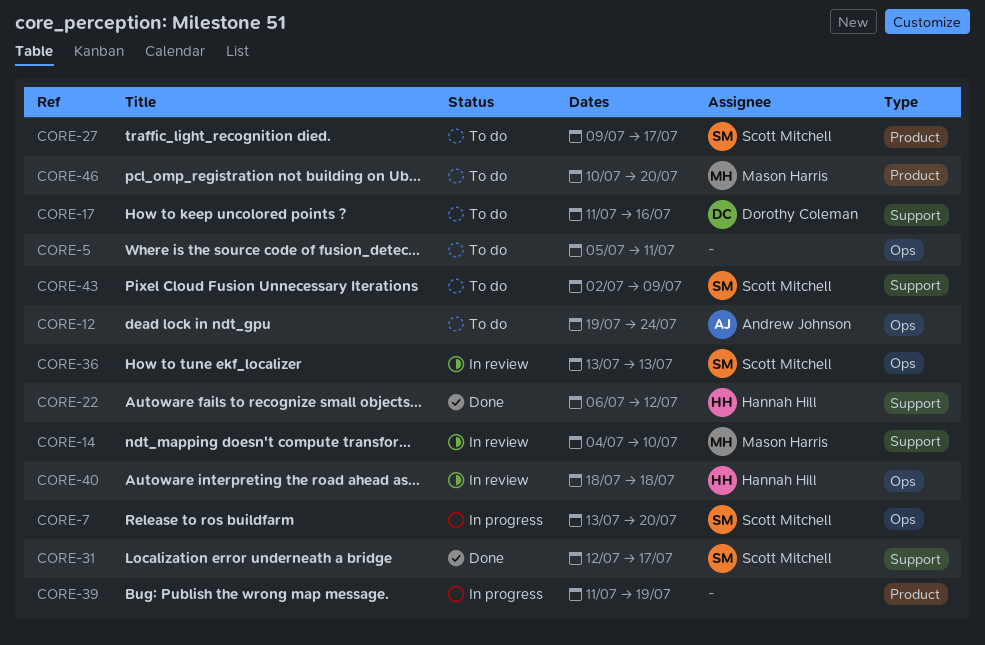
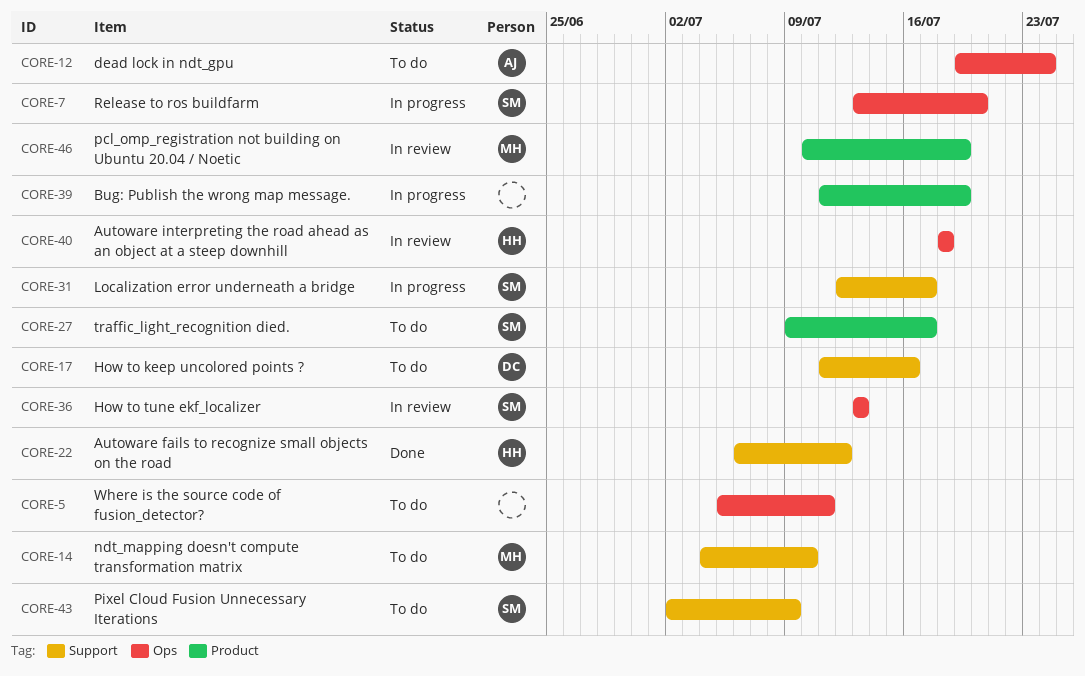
CORE-14, status: In review -> To do
CORE-31, status: Done -> In progress
CORE-46, status: To do -> In review
CORE-46, due: Jul 20 -> Jul 19

